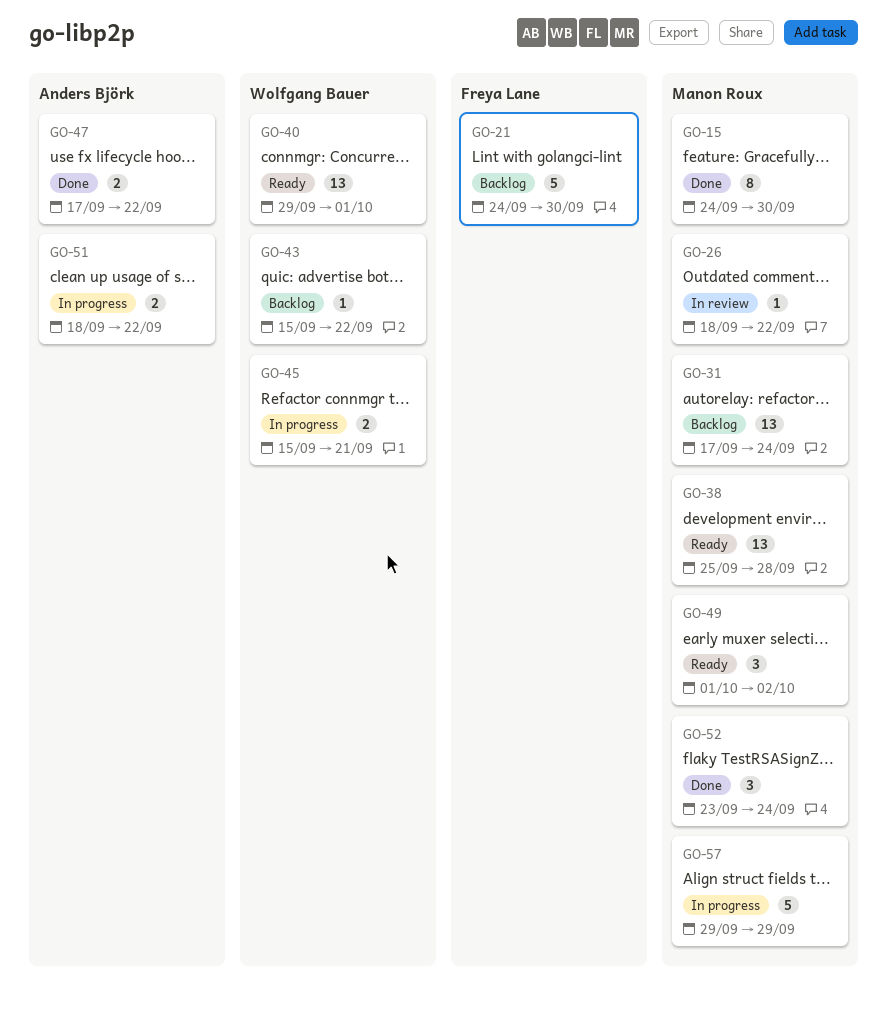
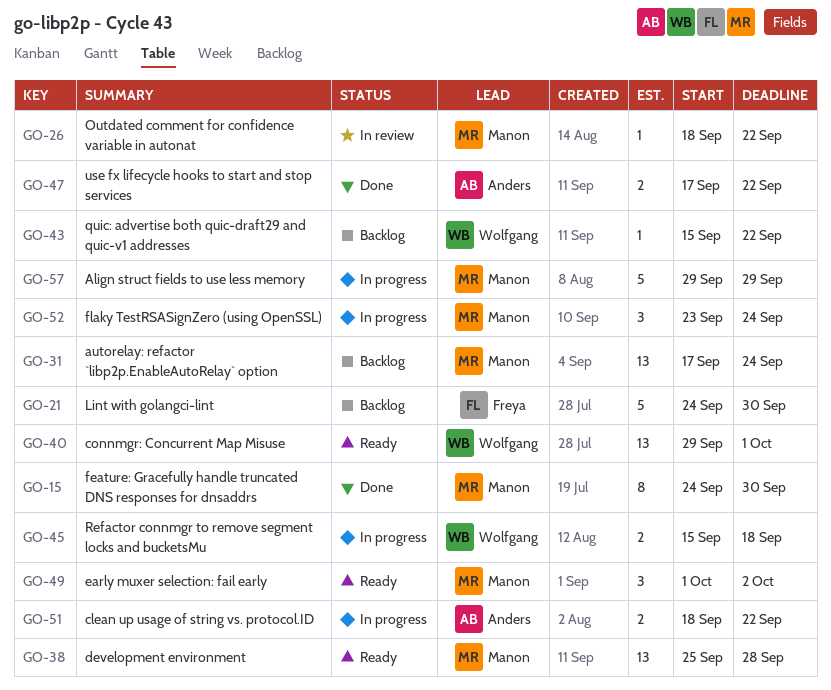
GO-45, due: Sep 21 -> Sep 18
GO-52, status: Done -> In progress

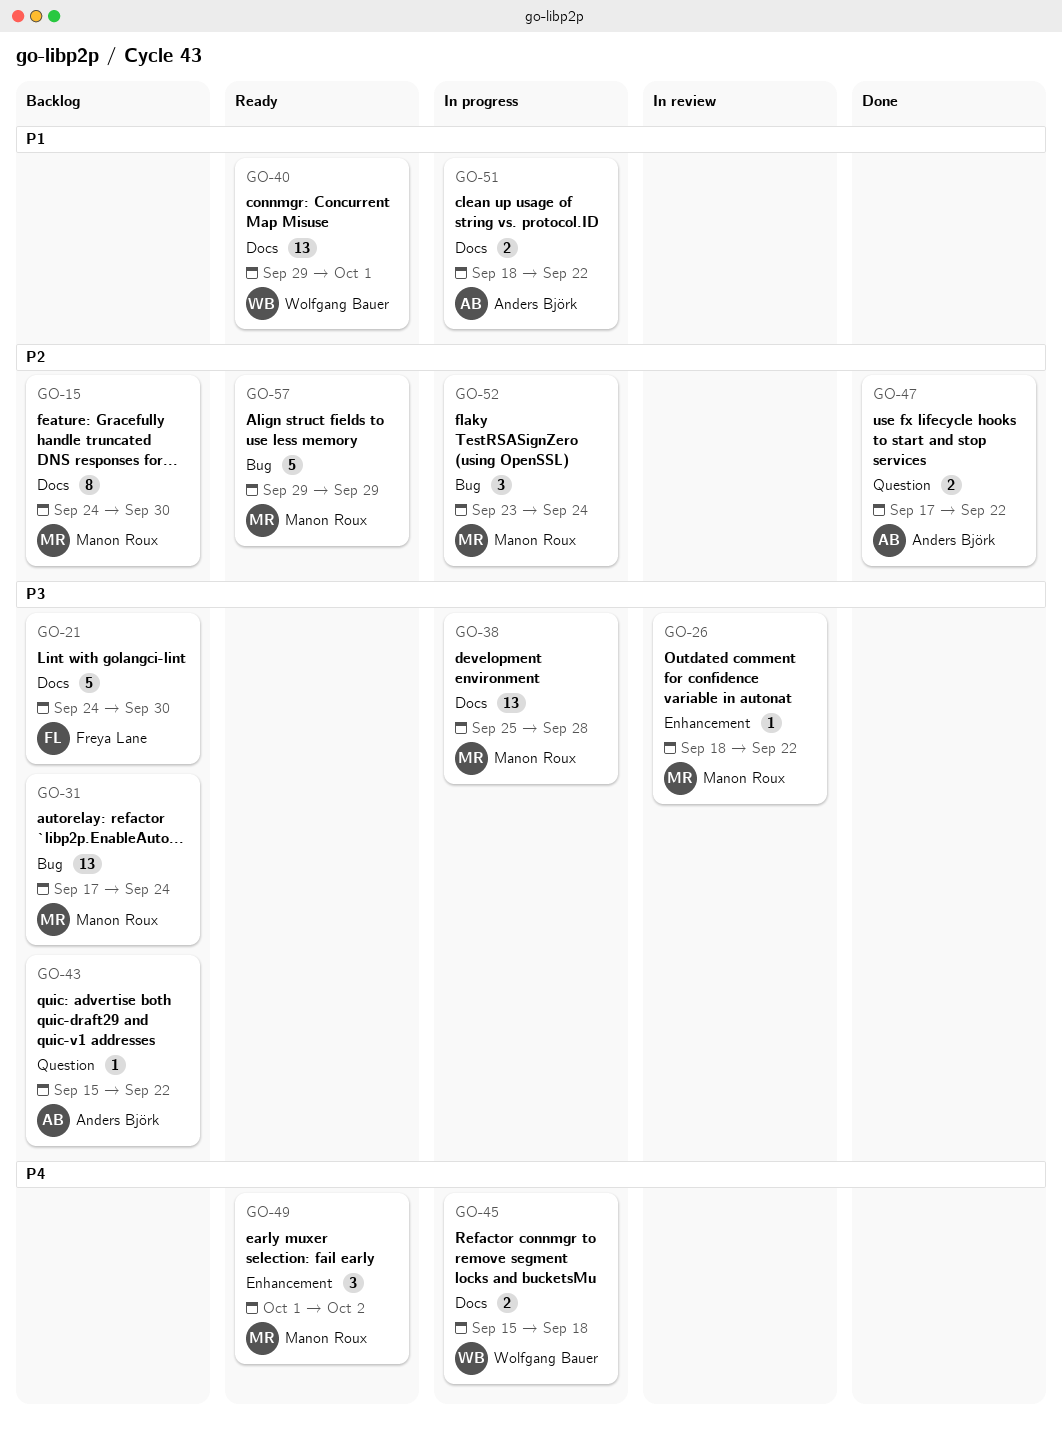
GO-15, status: Done -> Backlog
GO-38, status: Ready -> In progress
GO-43, owner: Wolfgang Bauer -> Anders Björk
GO-57, status: In progress -> Ready

